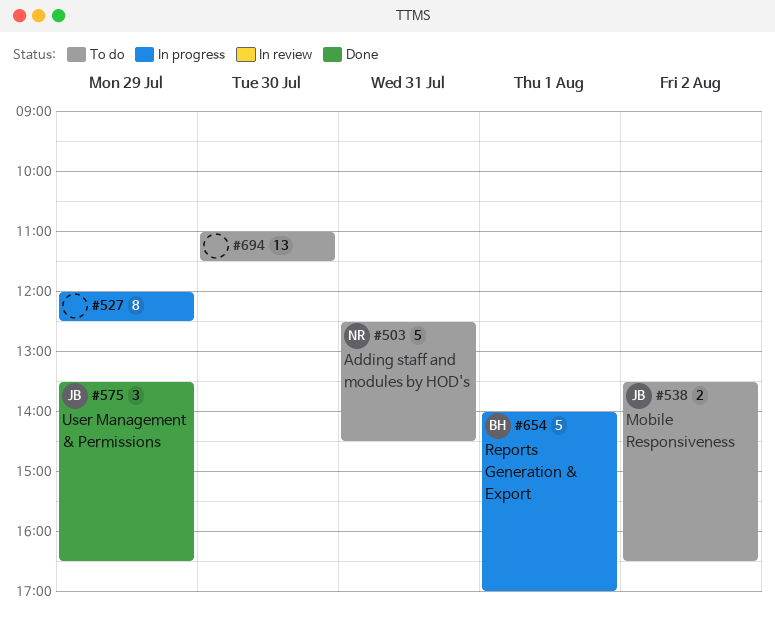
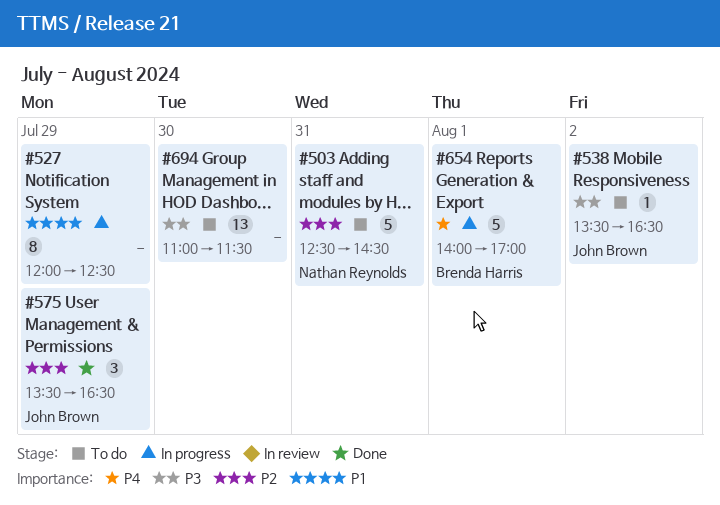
#538, estimate: 2 -> 1

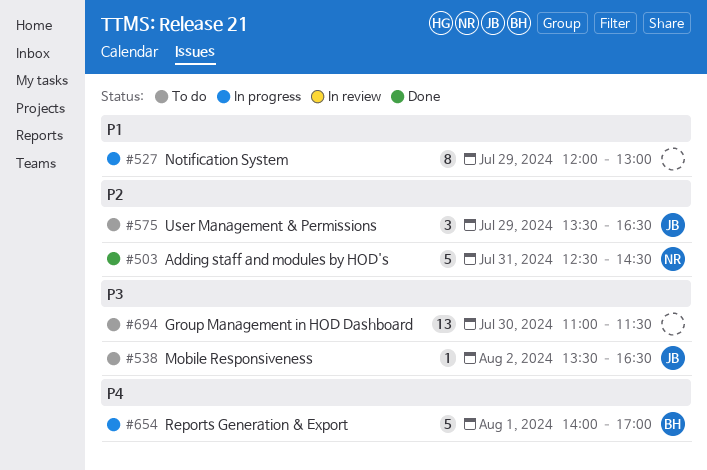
#503, status: To do -> Done
#527, ends: 12:30 -> 13:00
#575, status: Done -> To do

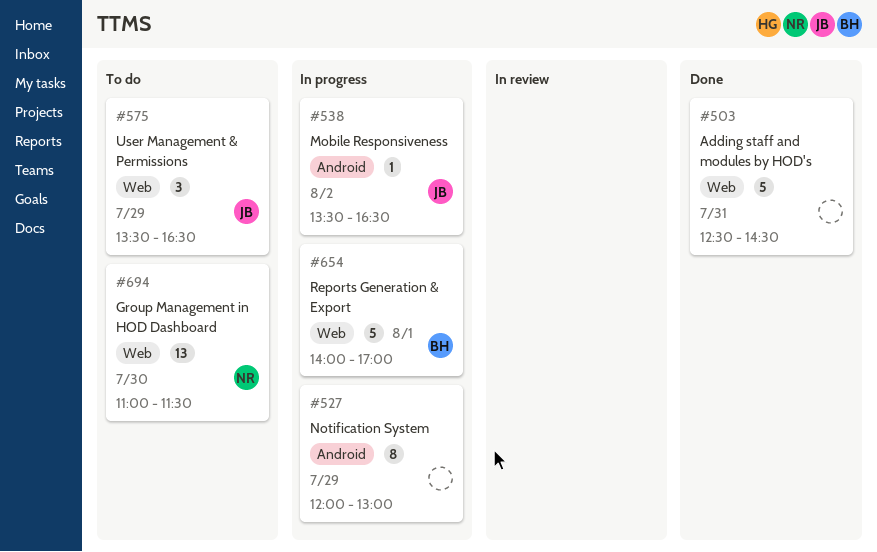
#503, owner: NR -> none
#538, status: To do -> In progress
#694, owner: none -> NR

